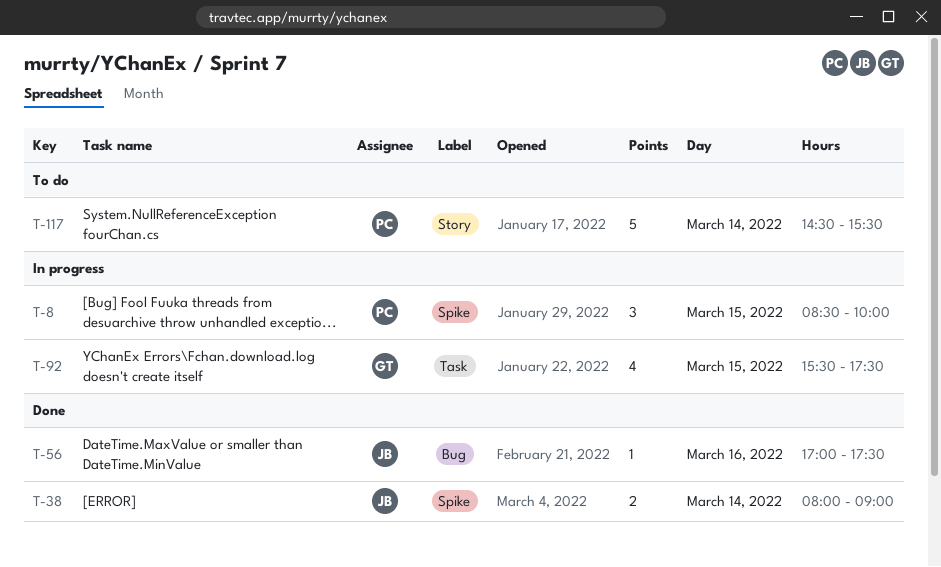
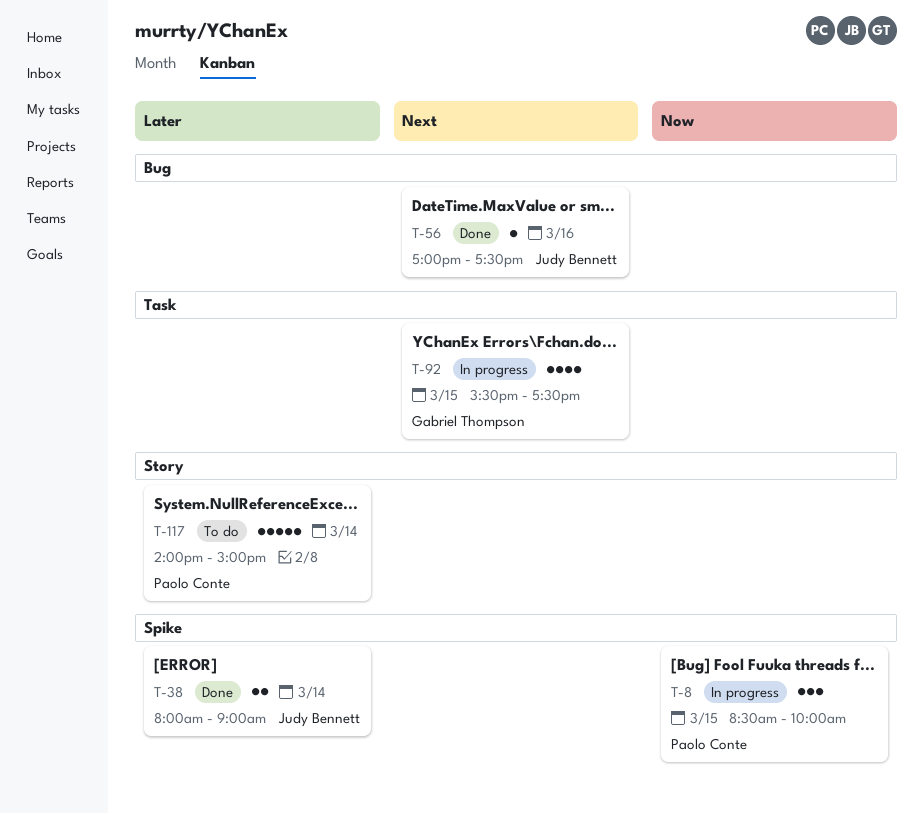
T-117, begins: 14:30 -> 14:00
T-117, ends: 15:30 -> 15:00

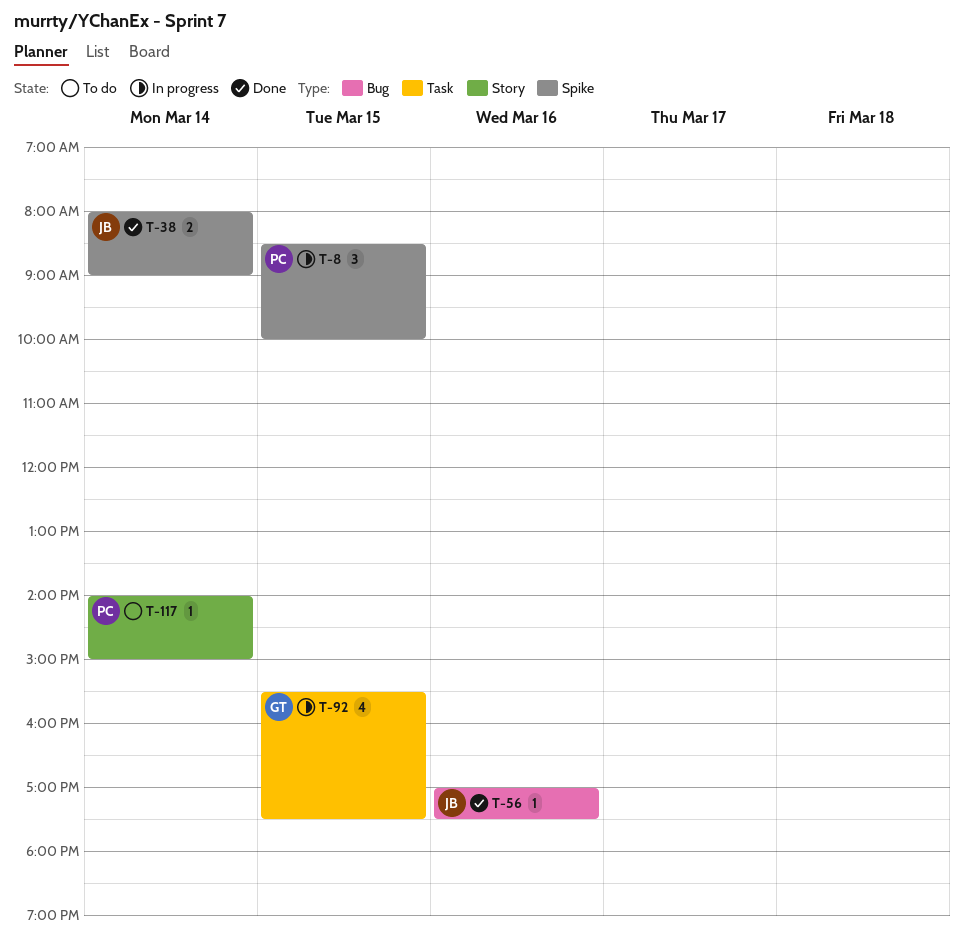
T-117, estimate: 5 -> 1

